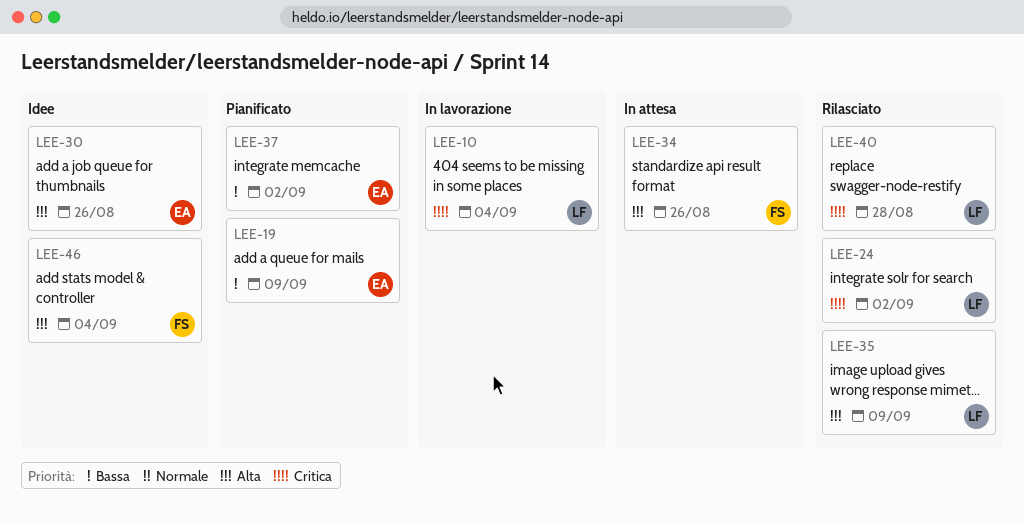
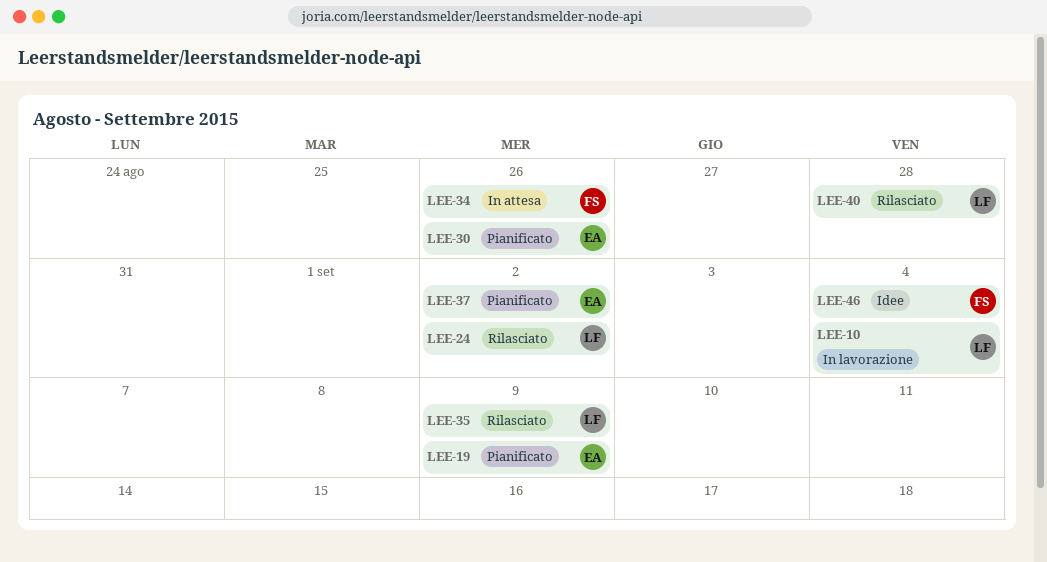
LEE-30, status: Idee -> Pianificato

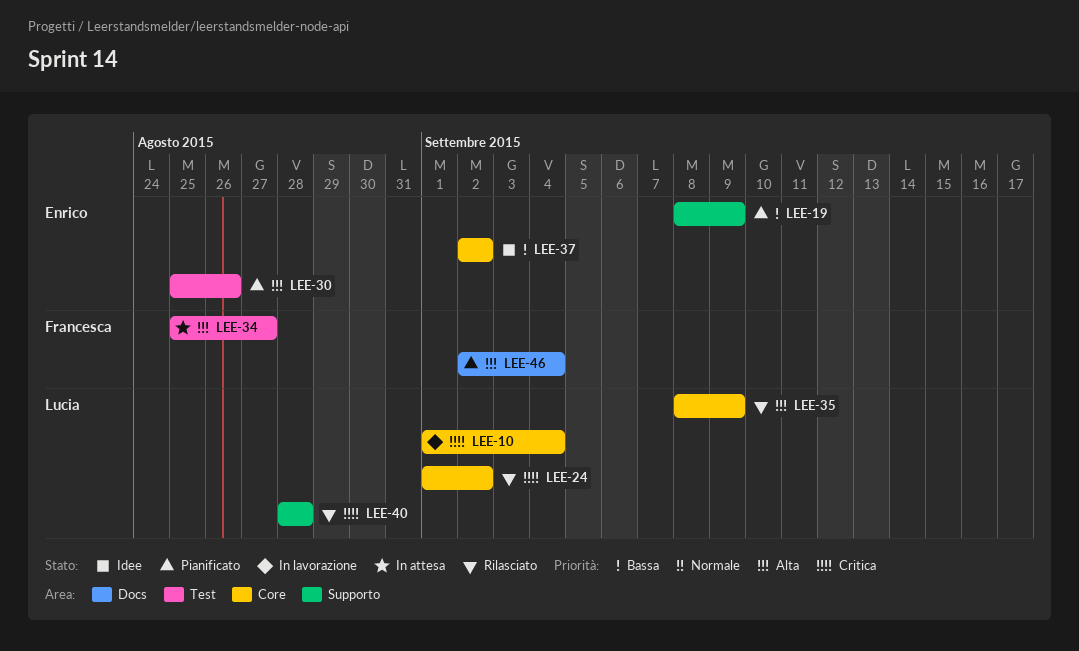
LEE-34, due: Aug 26 -> Aug 27
LEE-37, status: Pianificato -> Idee
LEE-46, status: Idee -> Pianificato

